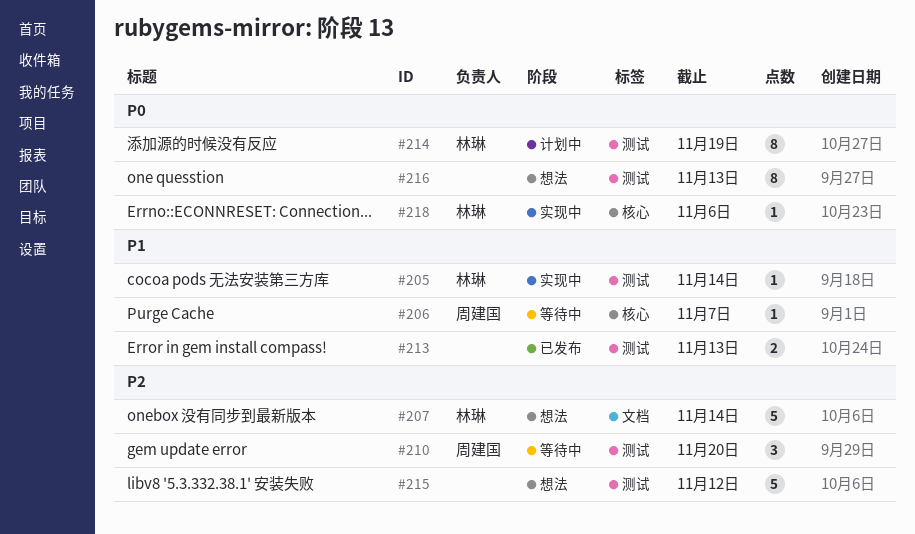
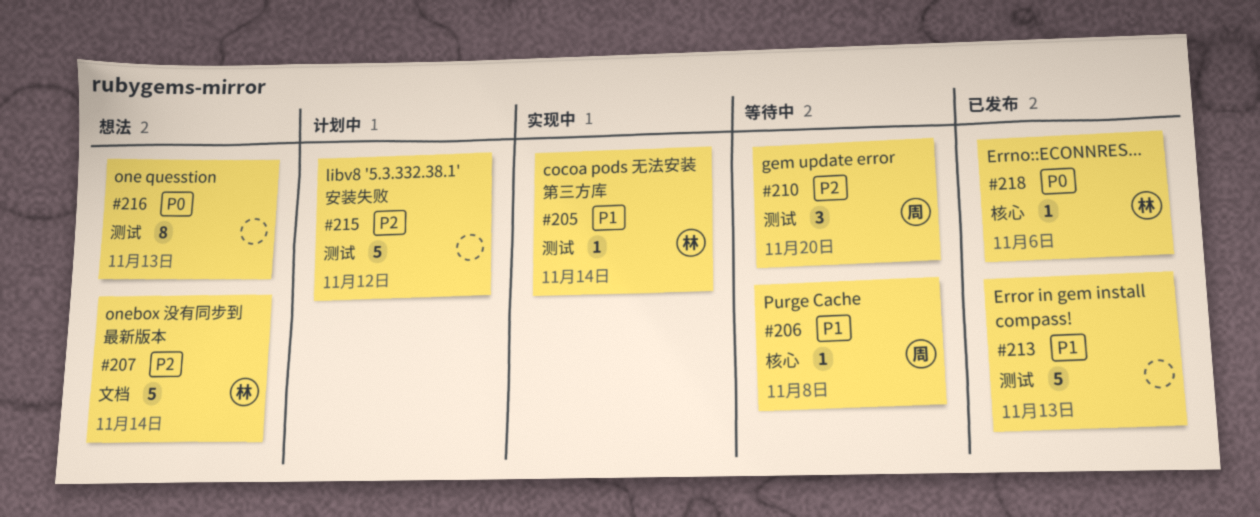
#206, due: Nov 7 -> Nov 8
#213, estimate: 2 -> 5
#214: present -> none
#215, status: 想法 -> 计划中
#218, status: 实现中 -> 已发布

